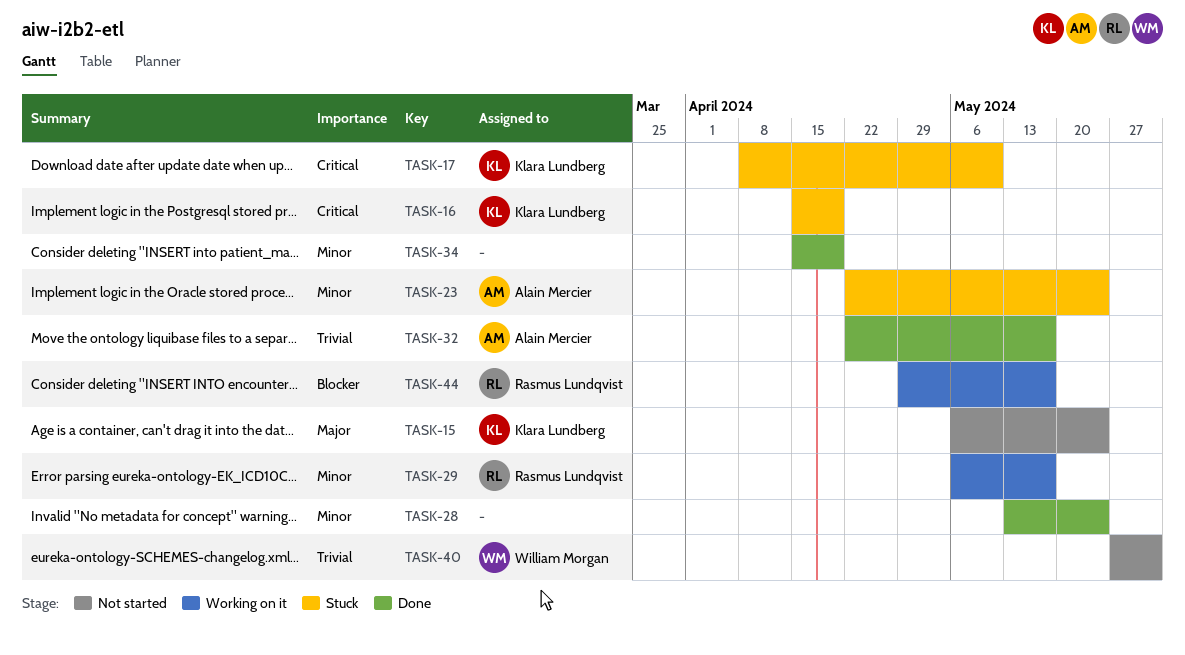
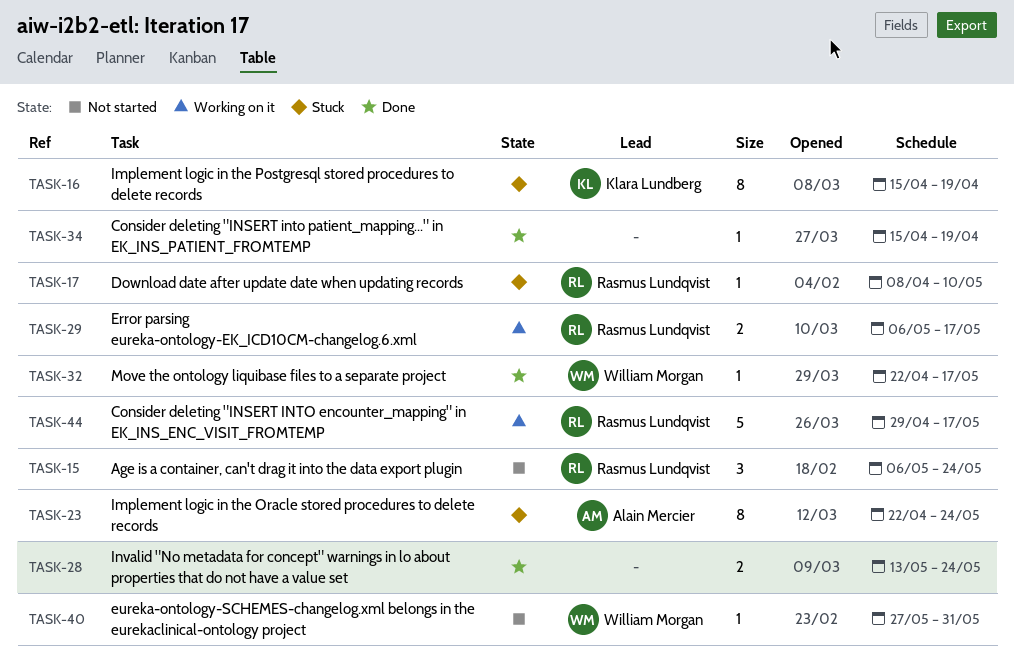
TASK-15, owner: Klara Lundberg -> Rasmus Lundqvist
TASK-17, owner: Klara Lundberg -> Rasmus Lundqvist
TASK-32, owner: Alain Mercier -> William Morgan

